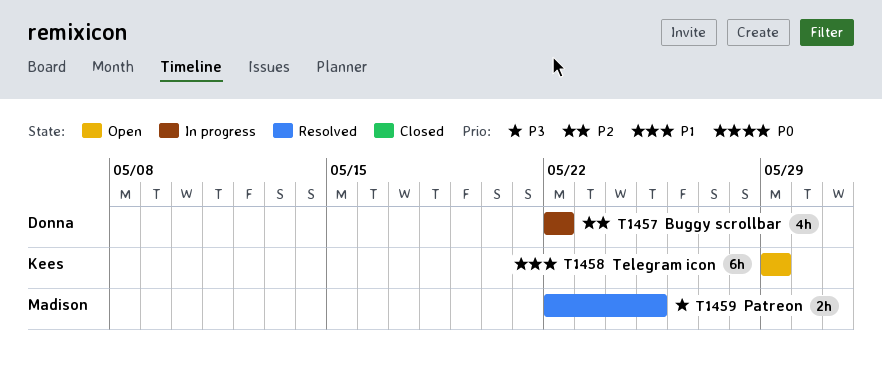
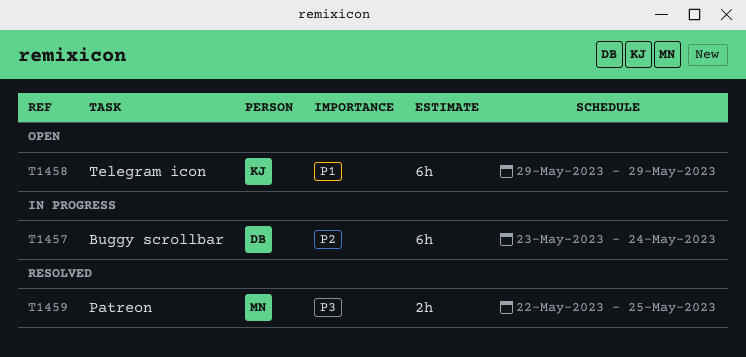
T1457, estimate: 4h -> 6h
T1457, start: May 22 -> May 23
T1457, due: May 22 -> May 24

